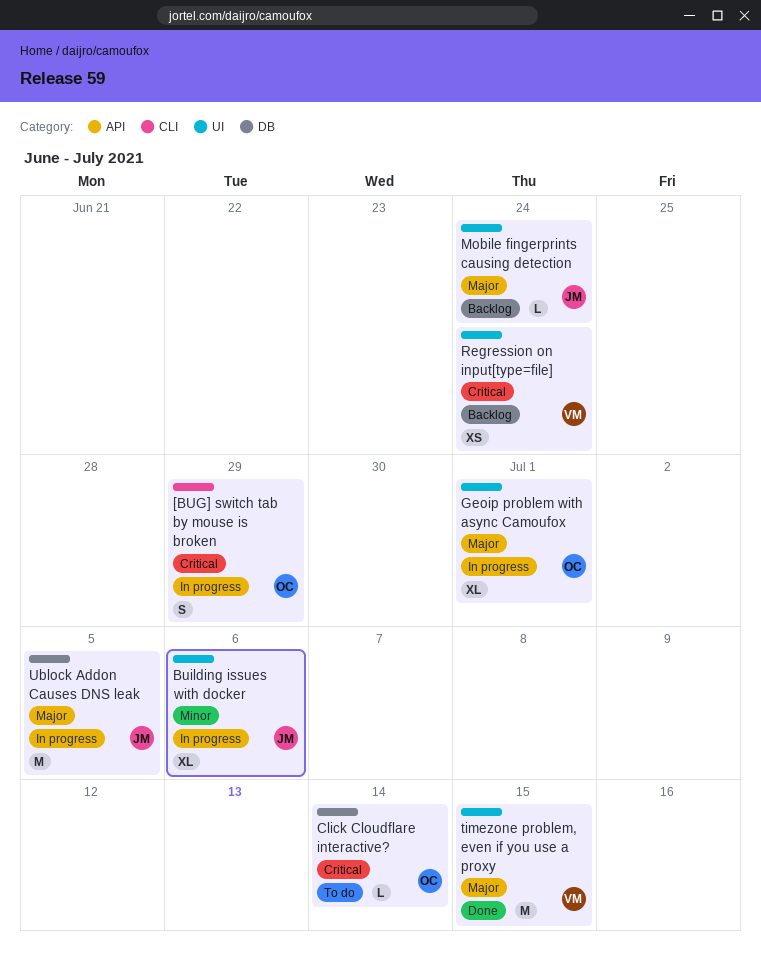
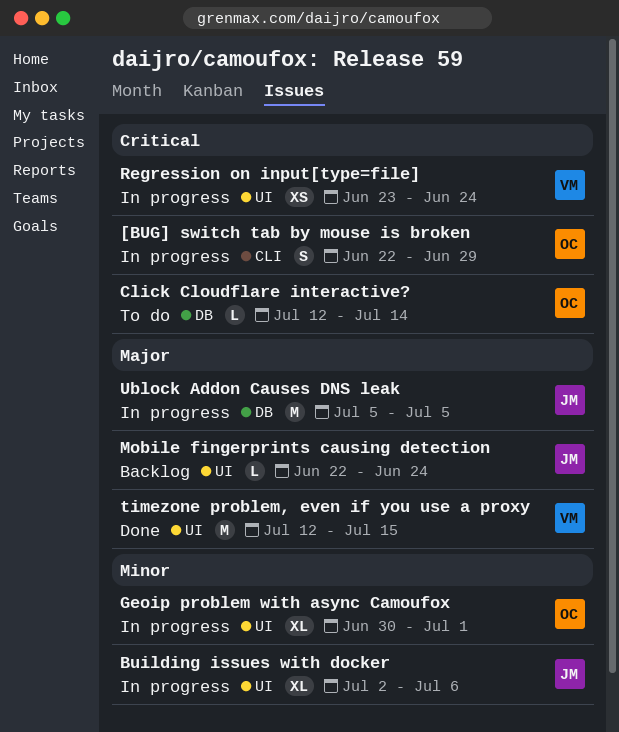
Geoip problem with async Camoufox, priority: Major -> Minor
Regression on input[type=file], status: Backlog -> In progress

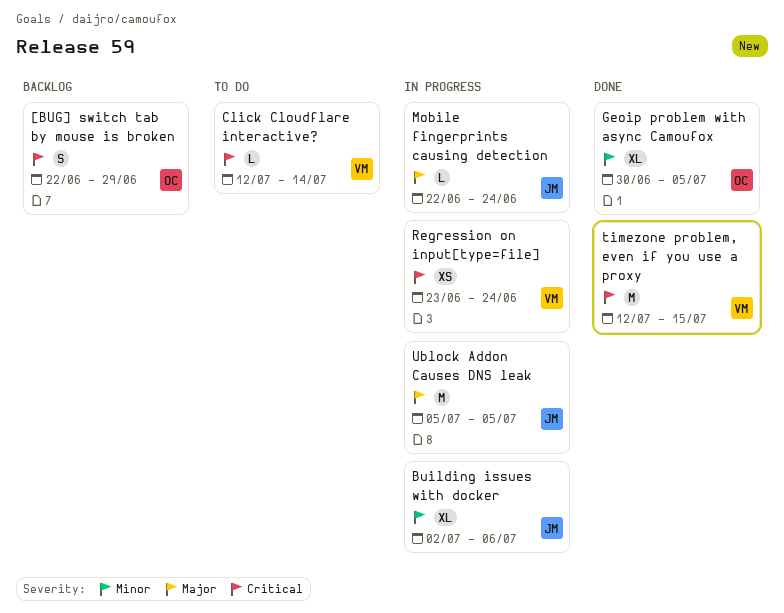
[BUG] switch tab by mouse is broken, status: In progress -> Backlog
Click Cloudflare interactive?, owner: OC -> VM
Geoip problem with async Camoufox, status: In progress -> Done
Geoip problem with async Camoufox, due: Jul 1 -> Jul 5
Mobile fingerprints causing detection, status: Backlog -> In progress
timezone problem, even if you use a proxy, priority: Major -> Critical

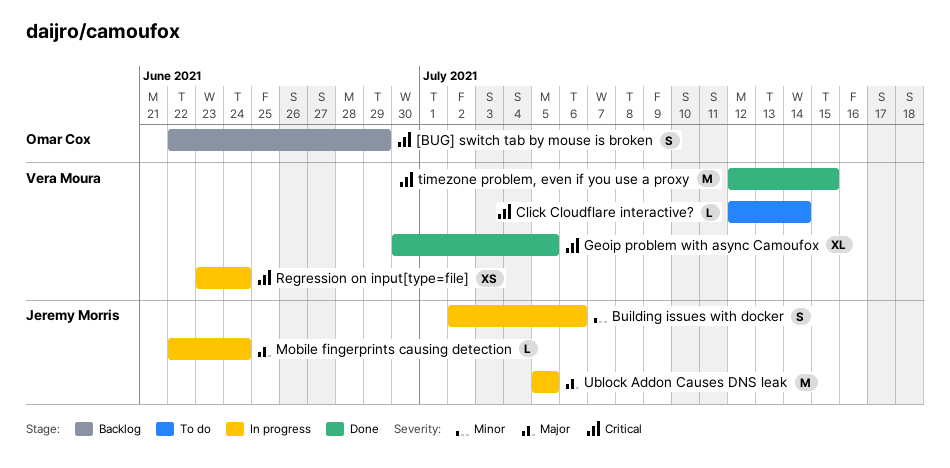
Building issues with docker, estimate: XL -> S
Geoip problem with async Camoufox, owner: Omar Cox -> Vera Moura
Geoip problem with async Camoufox, priority: Minor -> Critical

